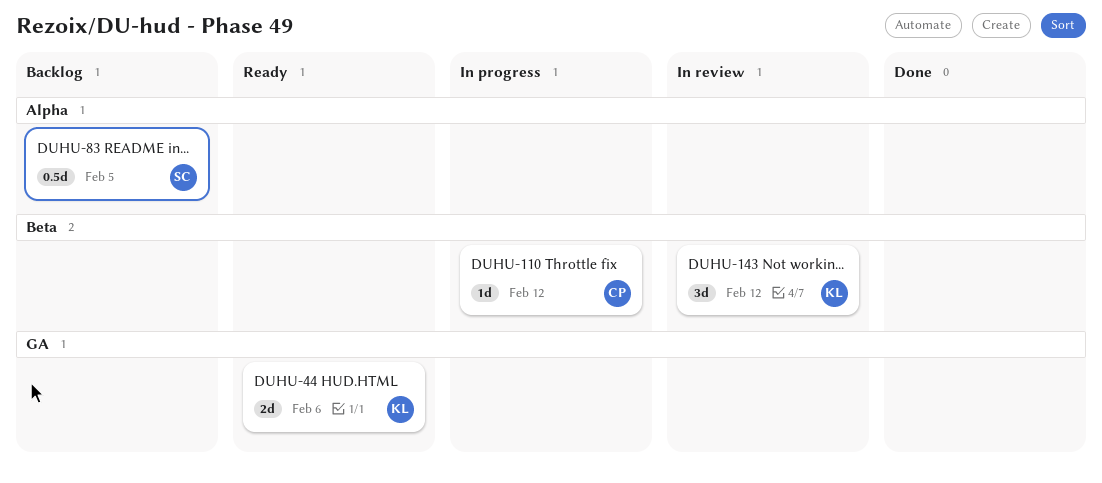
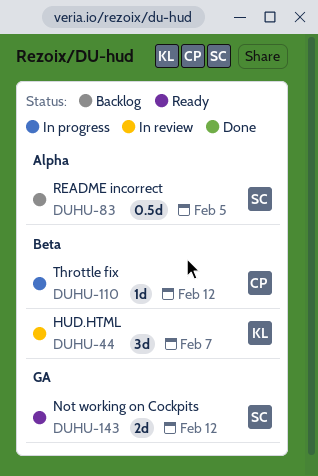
DUHU-44, status: Ready -> In review
DUHU-44, label: GA -> Beta
DUHU-44, estimate: 2d -> 3d
DUHU-44, due: Feb 6 -> Feb 7
DUHU-143, status: In review -> Ready
DUHU-143, owner: KL -> SC
DUHU-143, label: Beta -> GA
DUHU-143, estimate: 3d -> 2d

